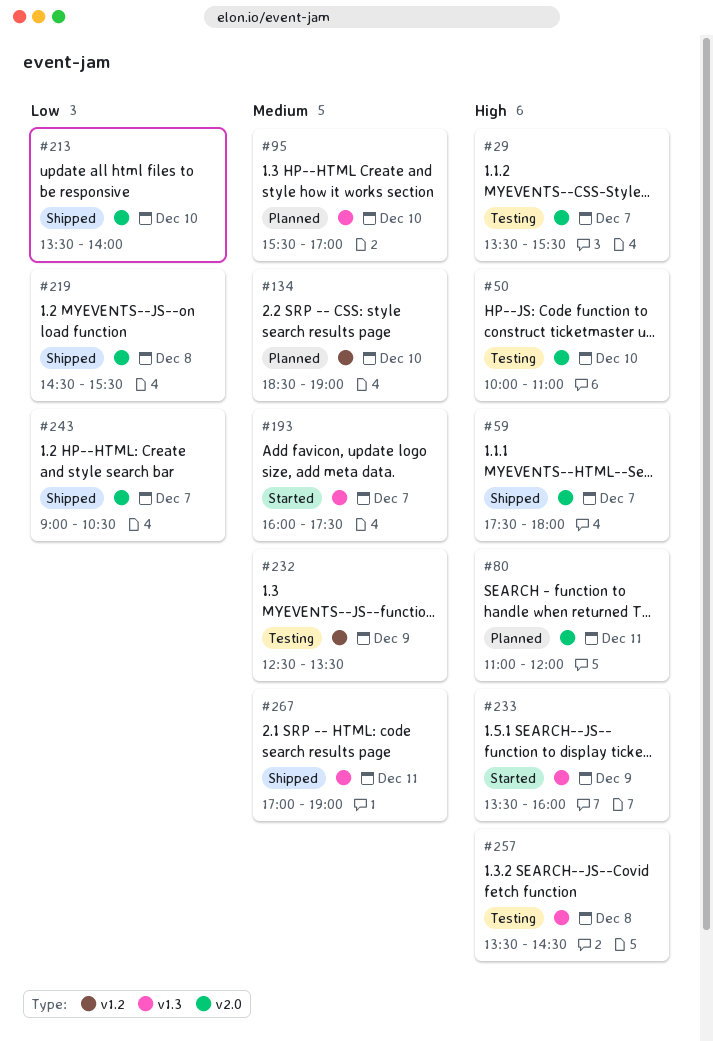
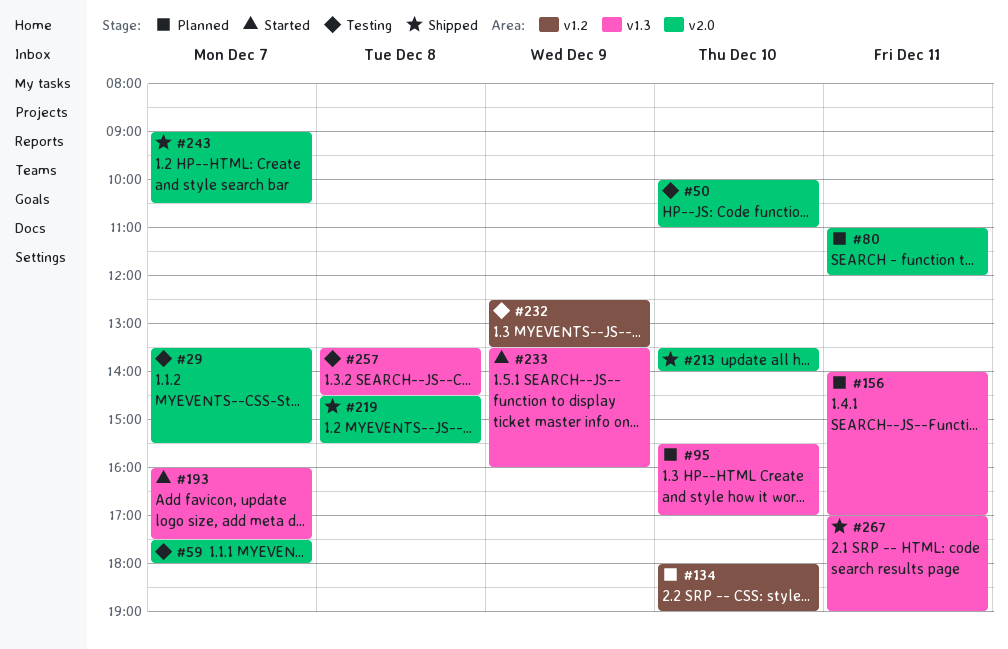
#59, status: Shipped -> Testing
#134, begins: 18:30 -> 18:00
#156: none -> present

